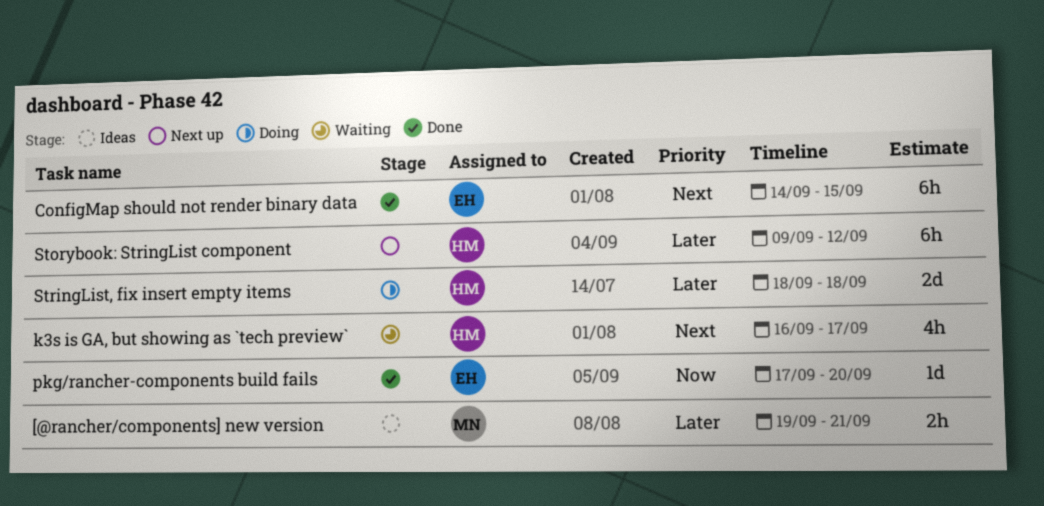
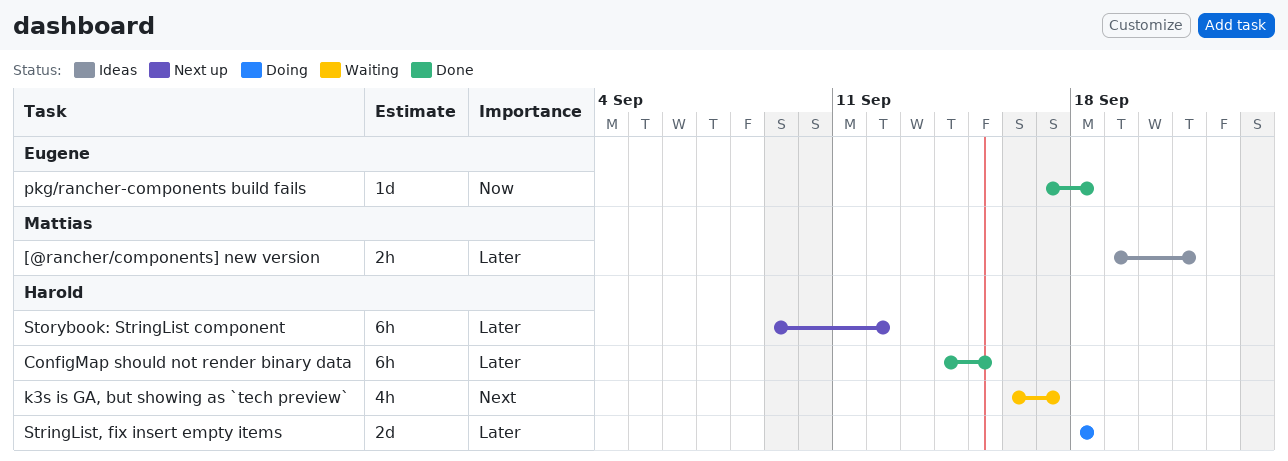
ConfigMap should not render binary data, owner: Eugene -> Harold
ConfigMap should not render binary data, priority: Next -> Later
pkg/rancher-components build fails, due: Sep 20 -> Sep 18

